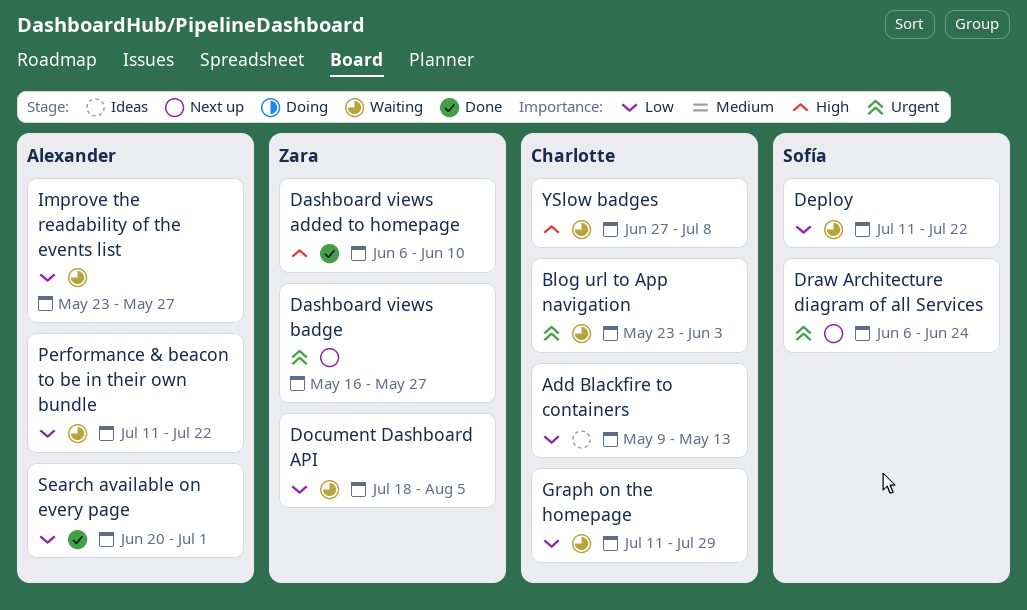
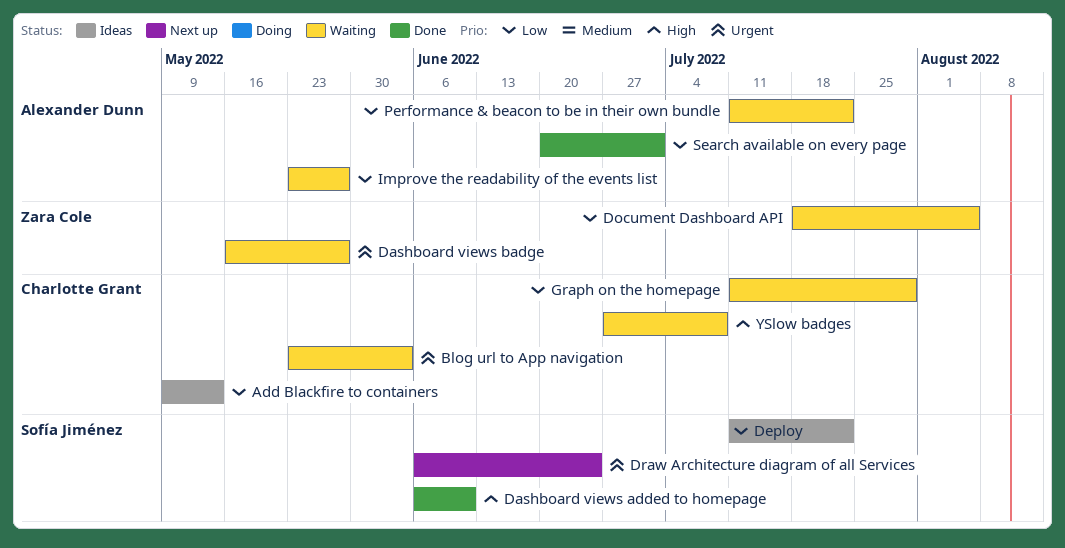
Dashboard views added to homepage, owner: Zara Cole -> Sofía Jiménez
Dashboard views badge, status: Next up -> Waiting
Deploy, status: Waiting -> Ideas

